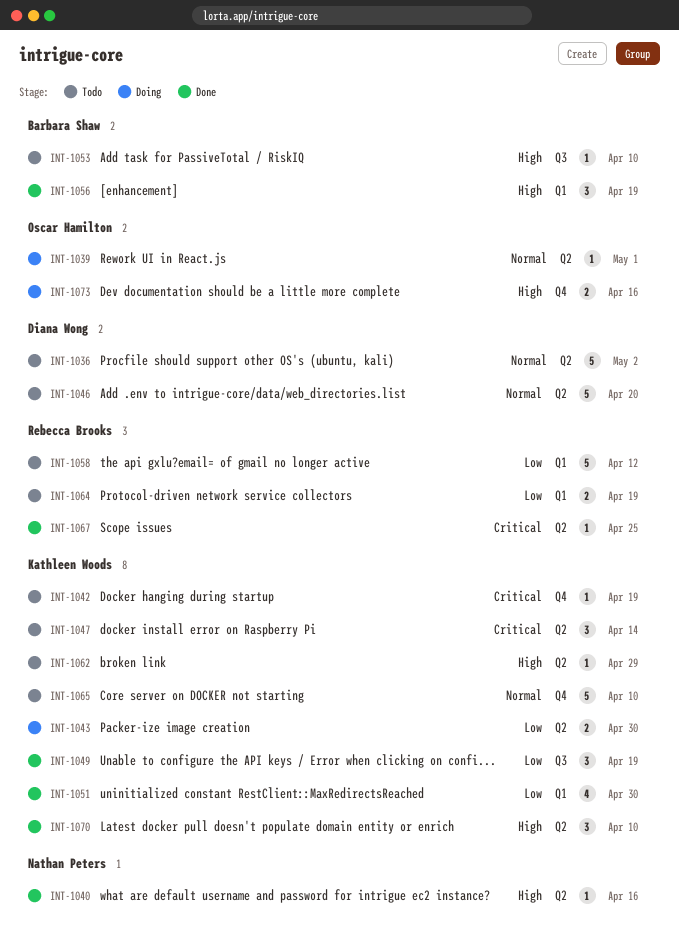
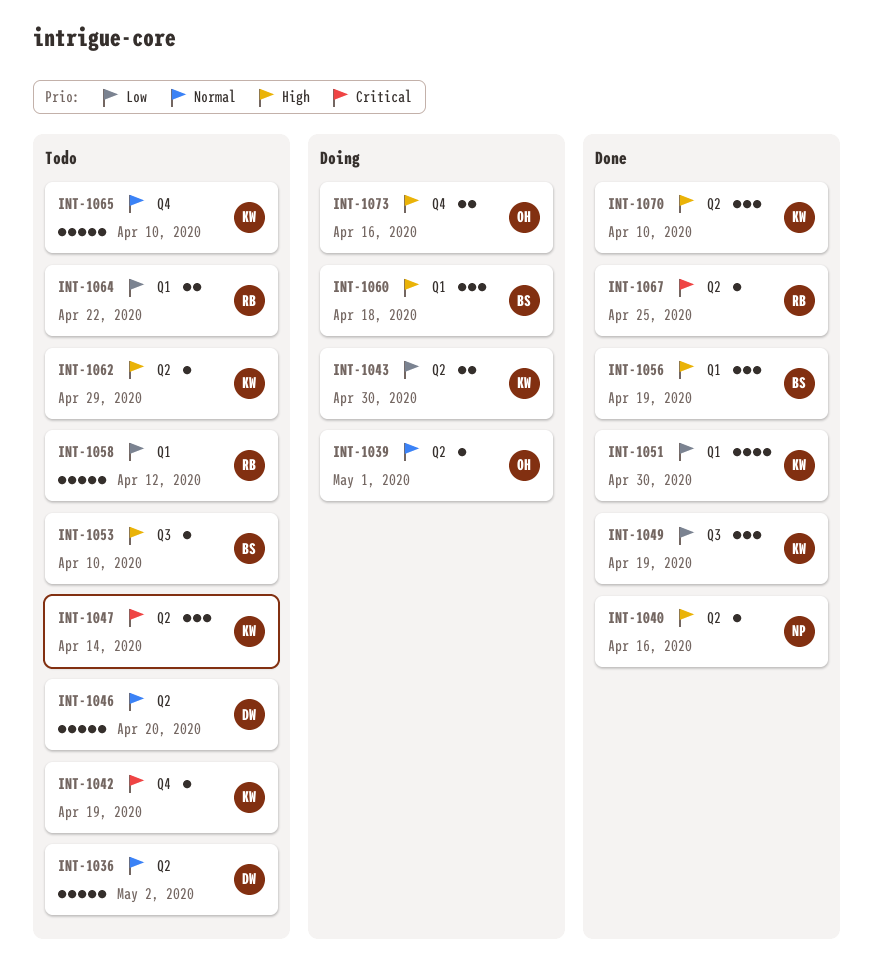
INT-1060: none -> present
INT-1064, due: Apr 19 -> Apr 22

